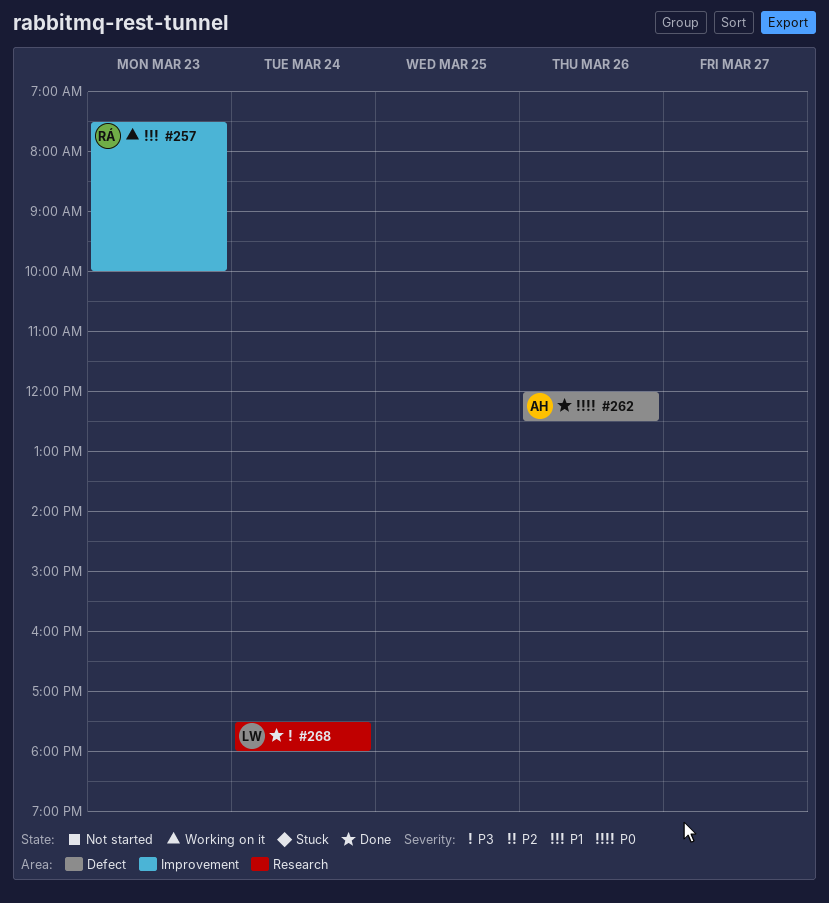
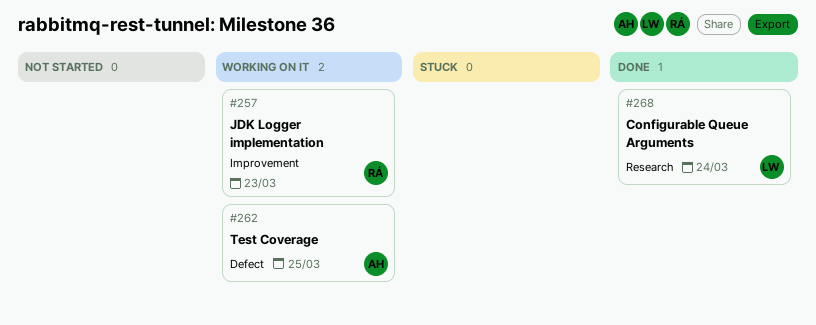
#262, status: Done -> Working on it
#262, day: Mar 26 -> Mar 25

